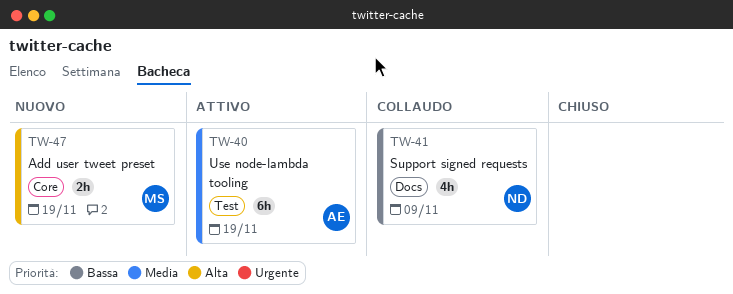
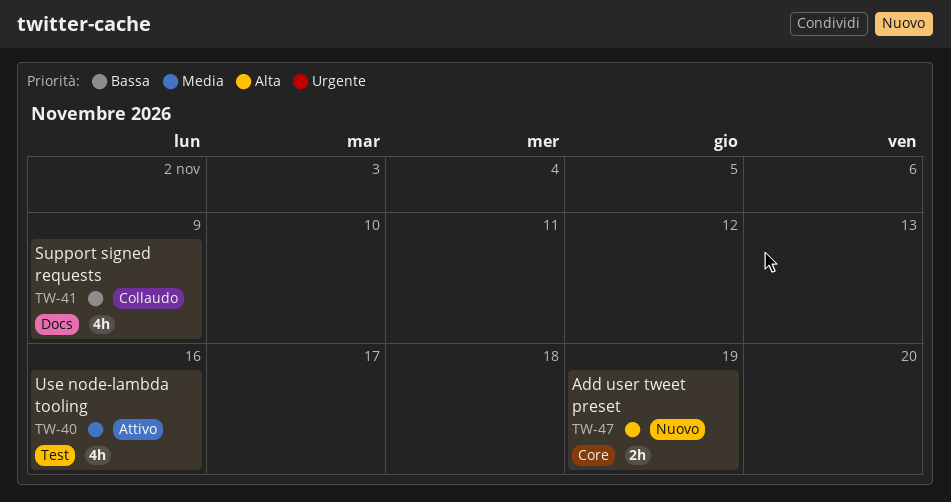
TW-40, estimate: 6h -> 4h
TW-40, due: Nov 19 -> Nov 16

